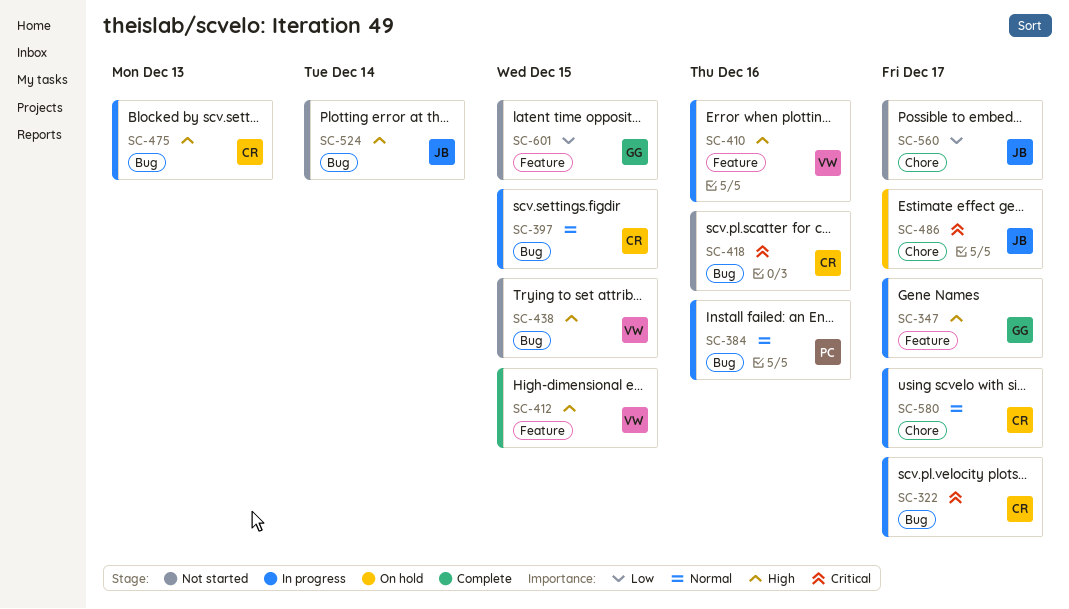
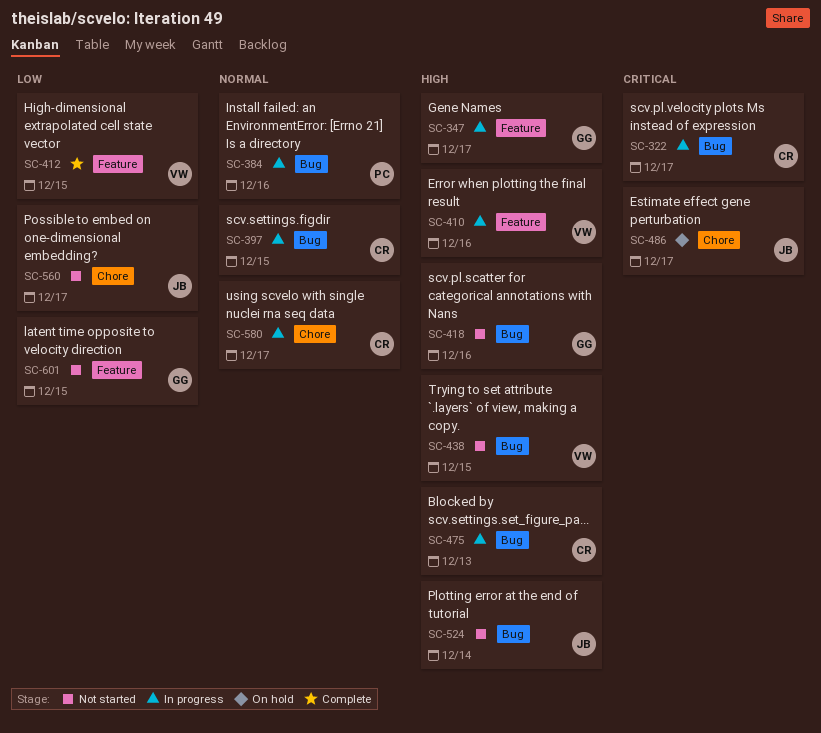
SC-412, priority: High -> Low
SC-418, owner: CR -> GG
SC-418, priority: Critical -> High

